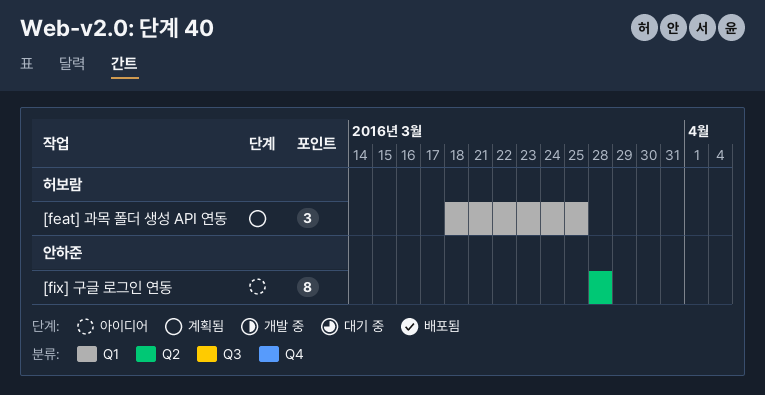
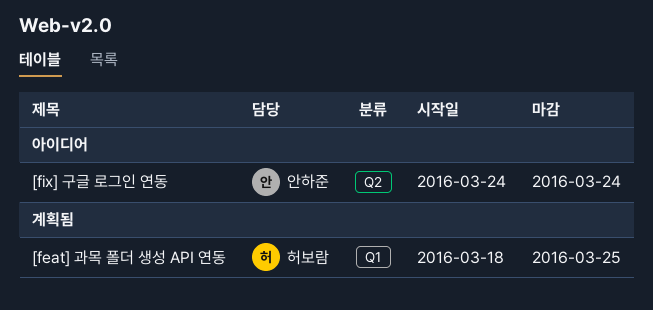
[fix] 구글 로그인 연동, start: Mar 28 -> Mar 24
[fix] 구글 로그인 연동, due: Mar 28 -> Mar 24

